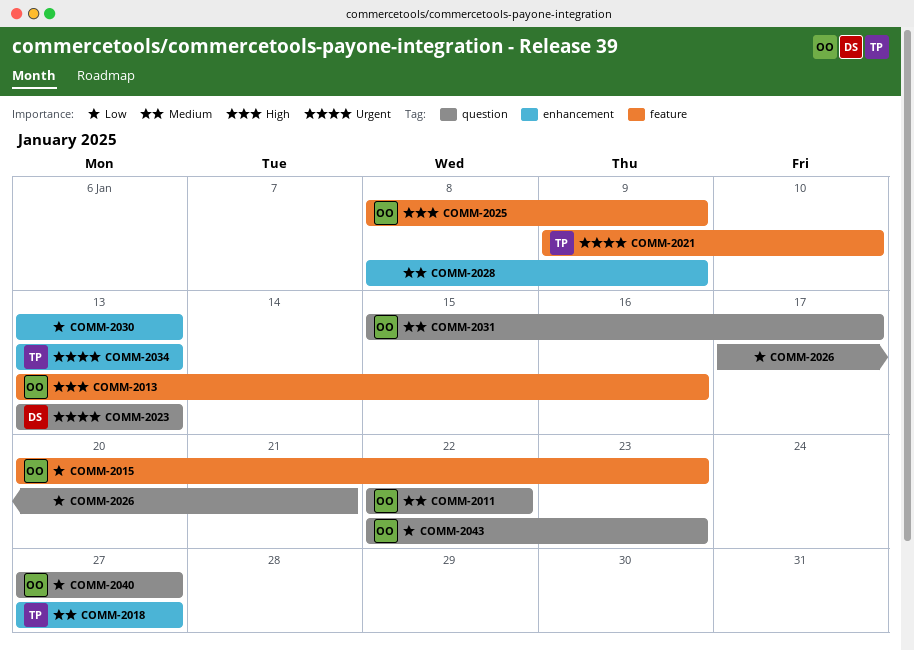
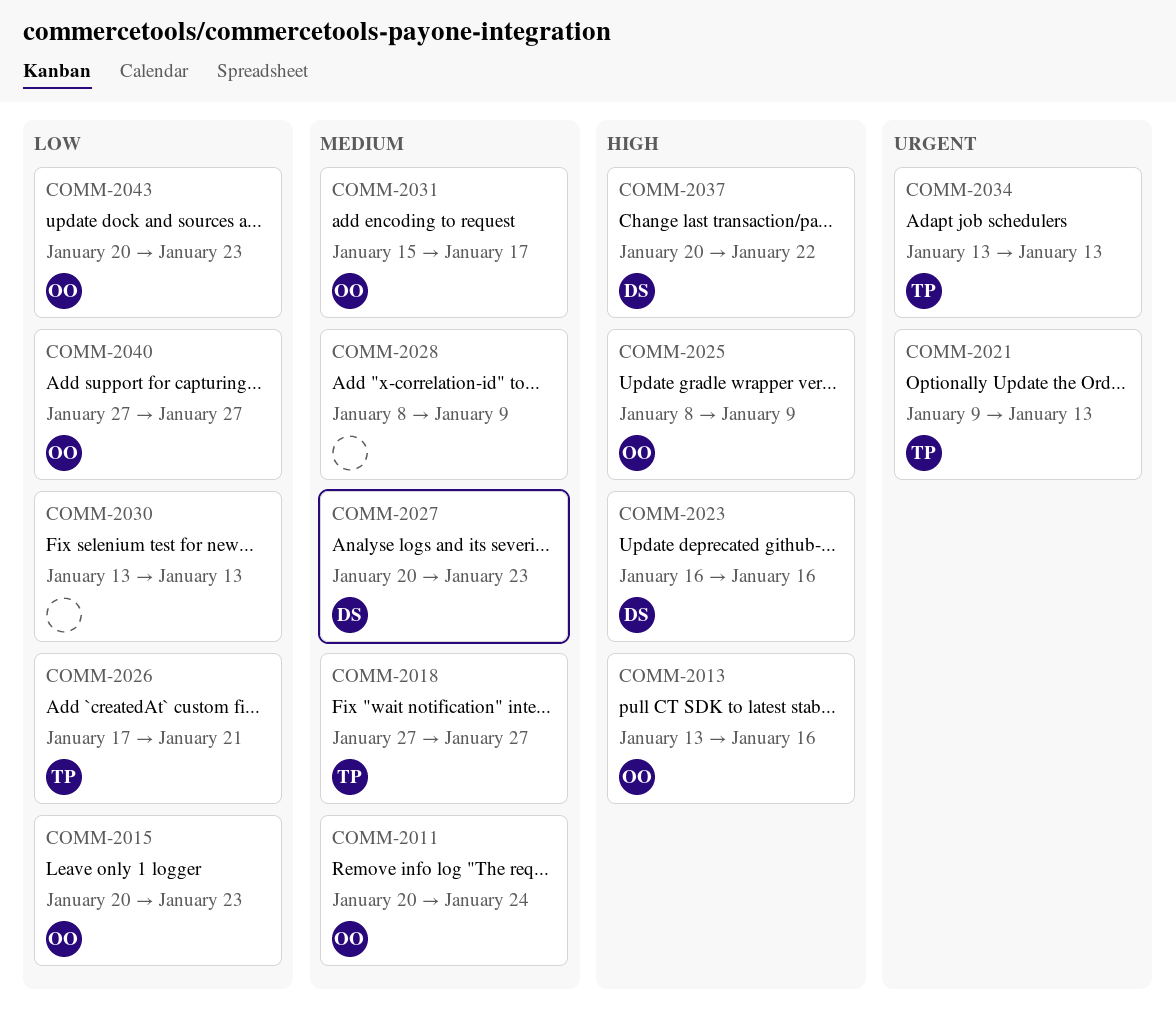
COMM-2011, start: Jan 22 -> Jan 20
COMM-2011, due: Jan 22 -> Jan 24
COMM-2021, due: Jan 10 -> Jan 13
COMM-2023, priority: Urgent -> High
COMM-2023, start: Jan 13 -> Jan 16
COMM-2023, due: Jan 13 -> Jan 16
COMM-2026, owner: none -> TP
COMM-2027: none -> present
COMM-2037: none -> present
COMM-2043, start: Jan 22 -> Jan 20

